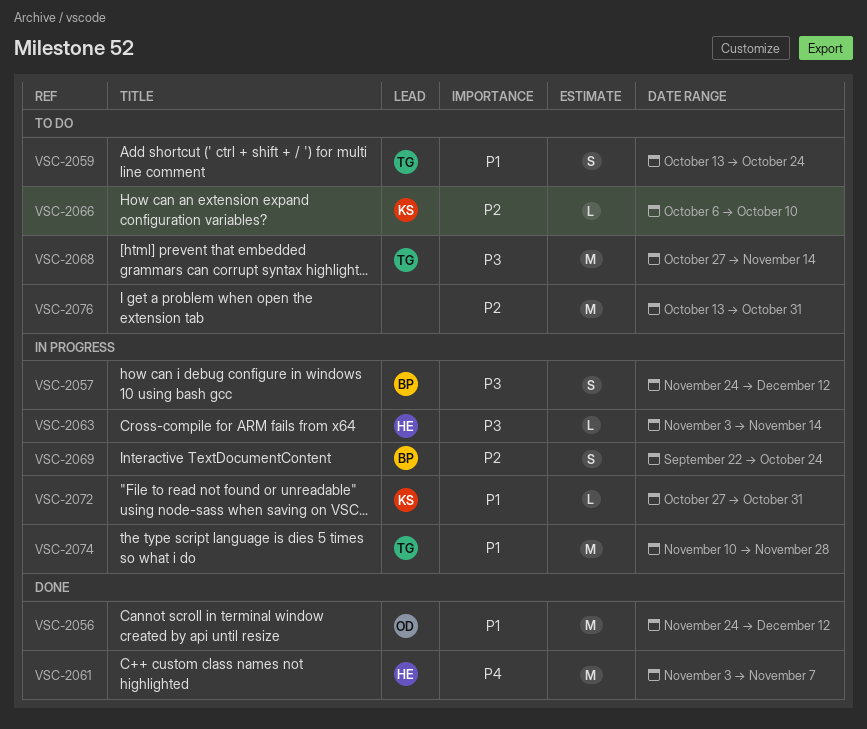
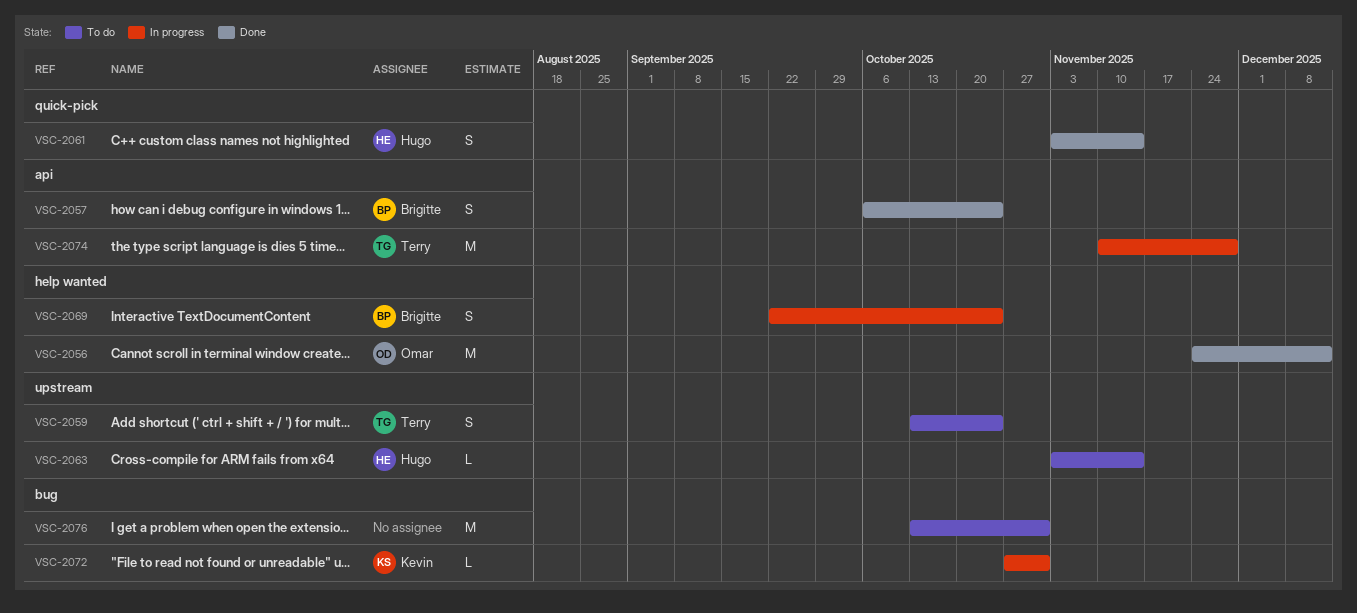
VSC-2057, status: In progress -> Done
VSC-2057, start: Nov 24 -> Oct 6
VSC-2057, due: Dec 12 -> Oct 24
VSC-2061, estimate: M -> S
VSC-2061, due: Nov 7 -> Nov 14
VSC-2063, status: In progress -> To do
VSC-2066: present -> none
VSC-2068: present -> none

